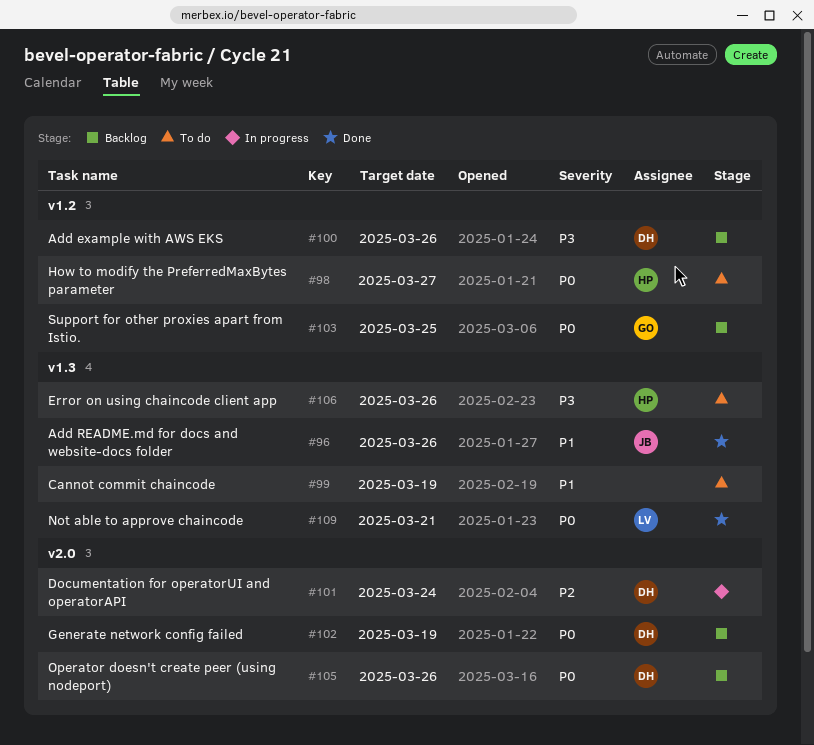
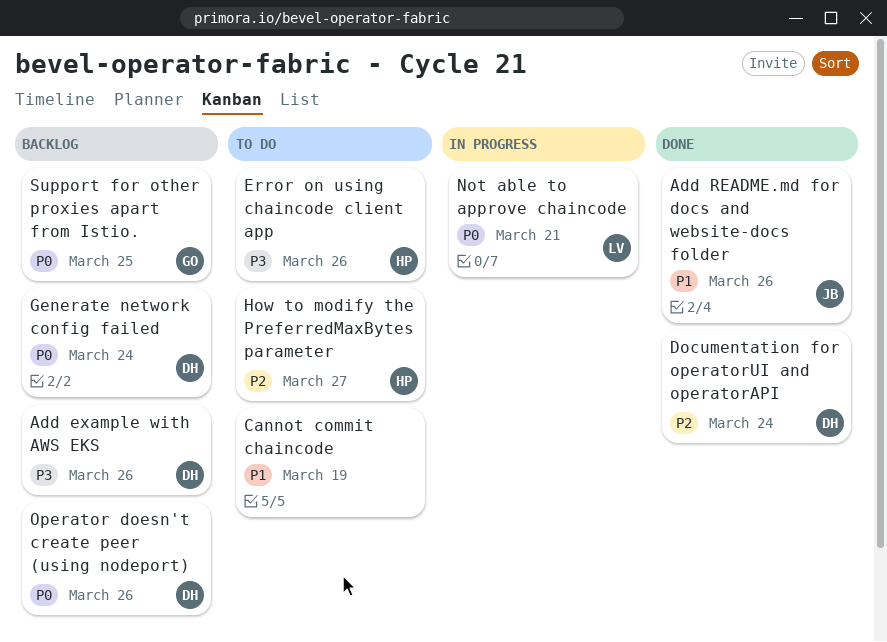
Documentation for operatorUI and operatorAPI, status: In progress -> Done
Generate network config failed, due: Mar 19 -> Mar 24
How to modify the PreferredMaxBytes parameter, priority: P0 -> P2
Not able to approve chaincode, status: Done -> In progress

